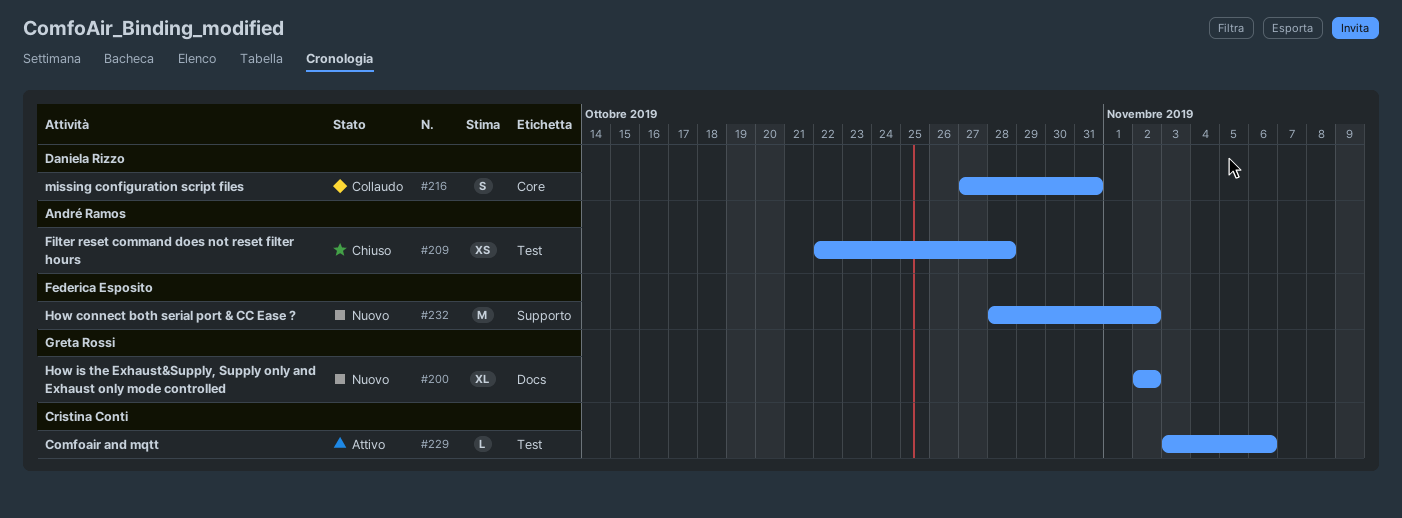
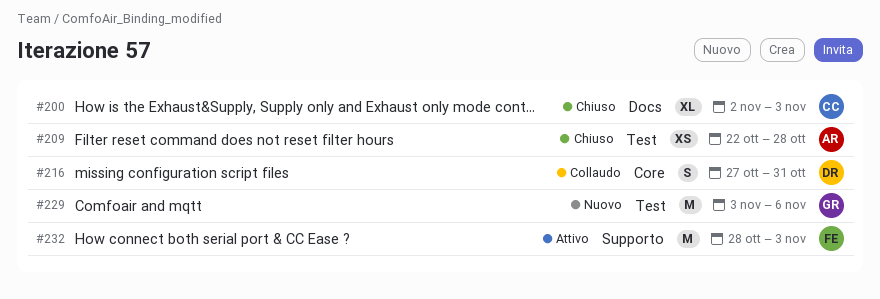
#200, status: Nuovo -> Chiuso
#200, owner: Greta Rossi -> Cristina Conti
#200, due: Nov 2 -> Nov 3
#229, status: Attivo -> Nuovo
#229, owner: Cristina Conti -> Greta Rossi
#229, estimate: L -> M
#232, status: Nuovo -> Attivo
#232, due: Nov 2 -> Nov 3

